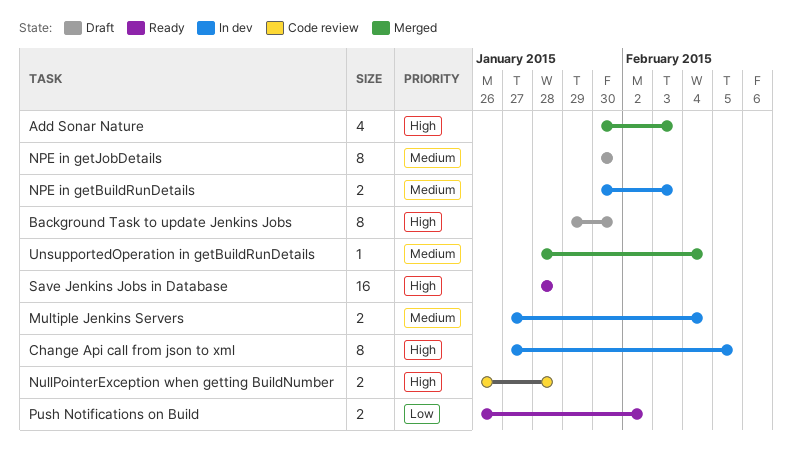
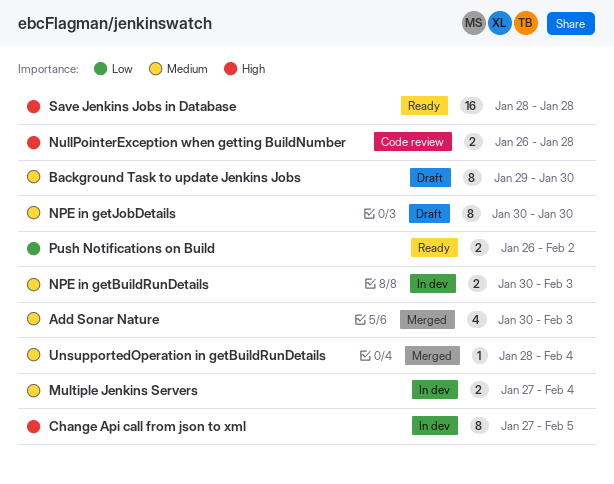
Add Sonar Nature, priority: High -> Medium
Background Task to update Jenkins Jobs, priority: High -> Medium

